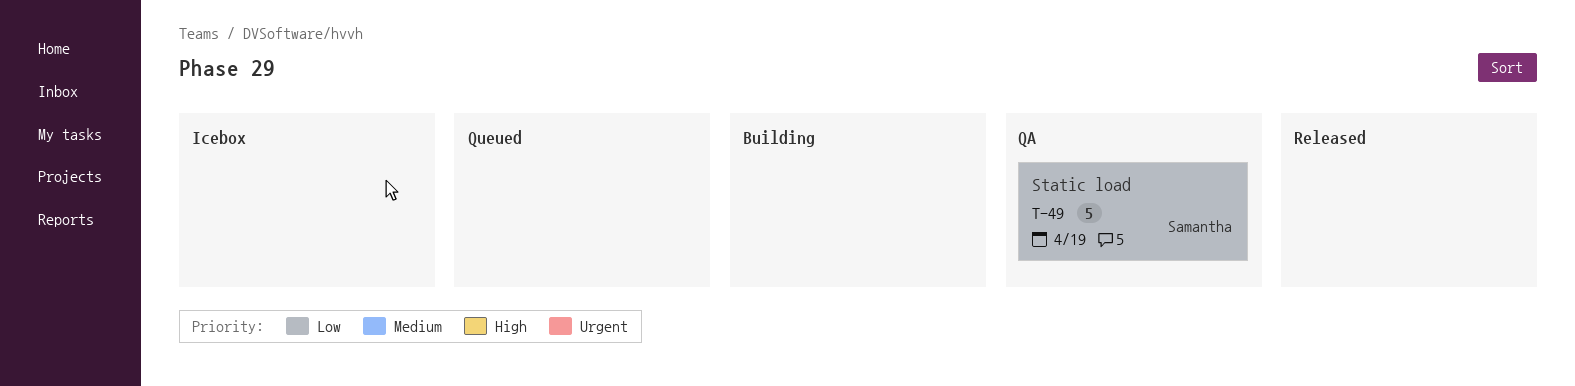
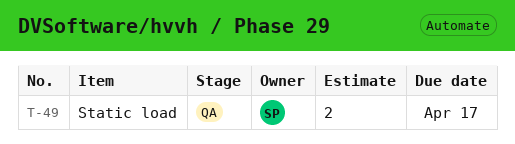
T-49, estimate: 5 -> 2
T-49, due: Apr 19 -> Apr 17

